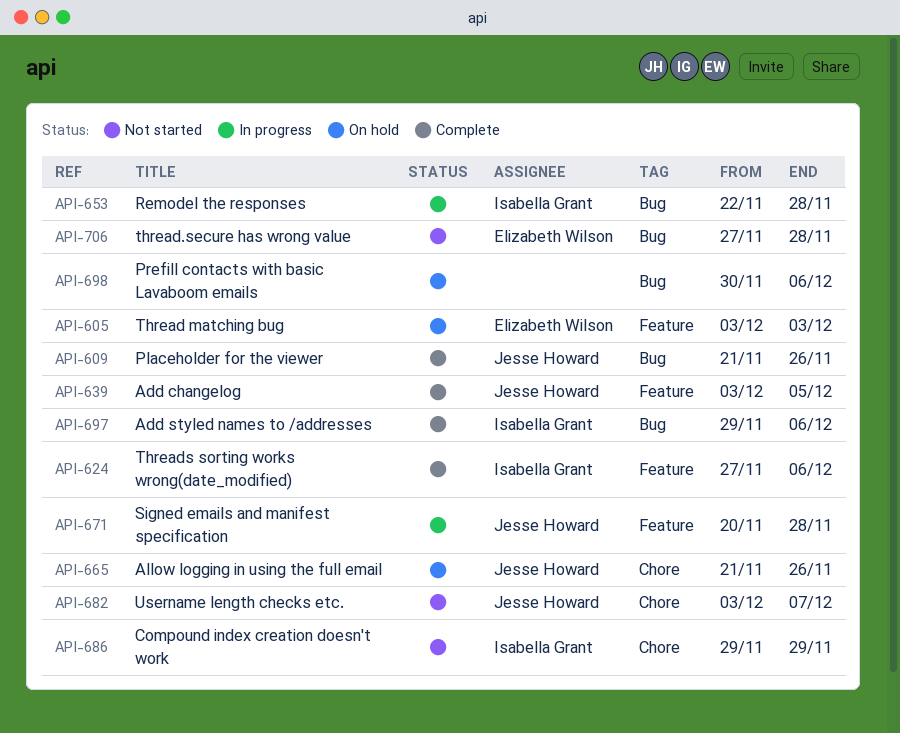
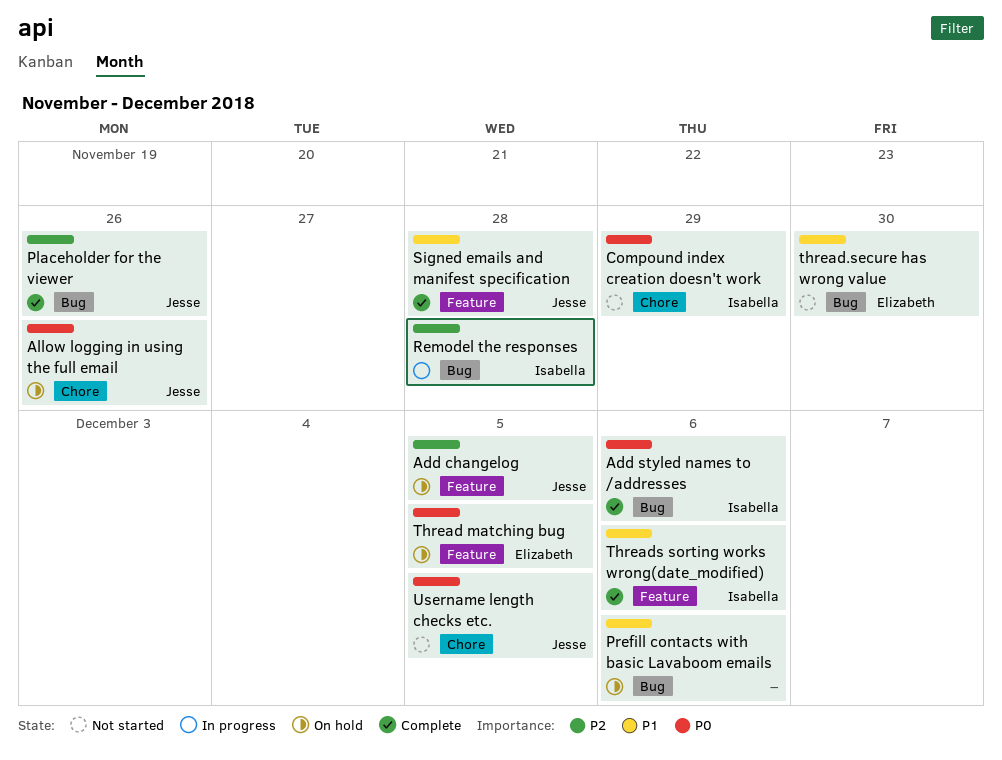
Add changelog, status: Complete -> On hold
Signed emails and manifest specification, status: In progress -> Complete
Thread matching bug, due: Dec 3 -> Dec 5
thread.secure has wrong value, due: Nov 28 -> Nov 30
Username length checks etc., due: Dec 7 -> Dec 5

